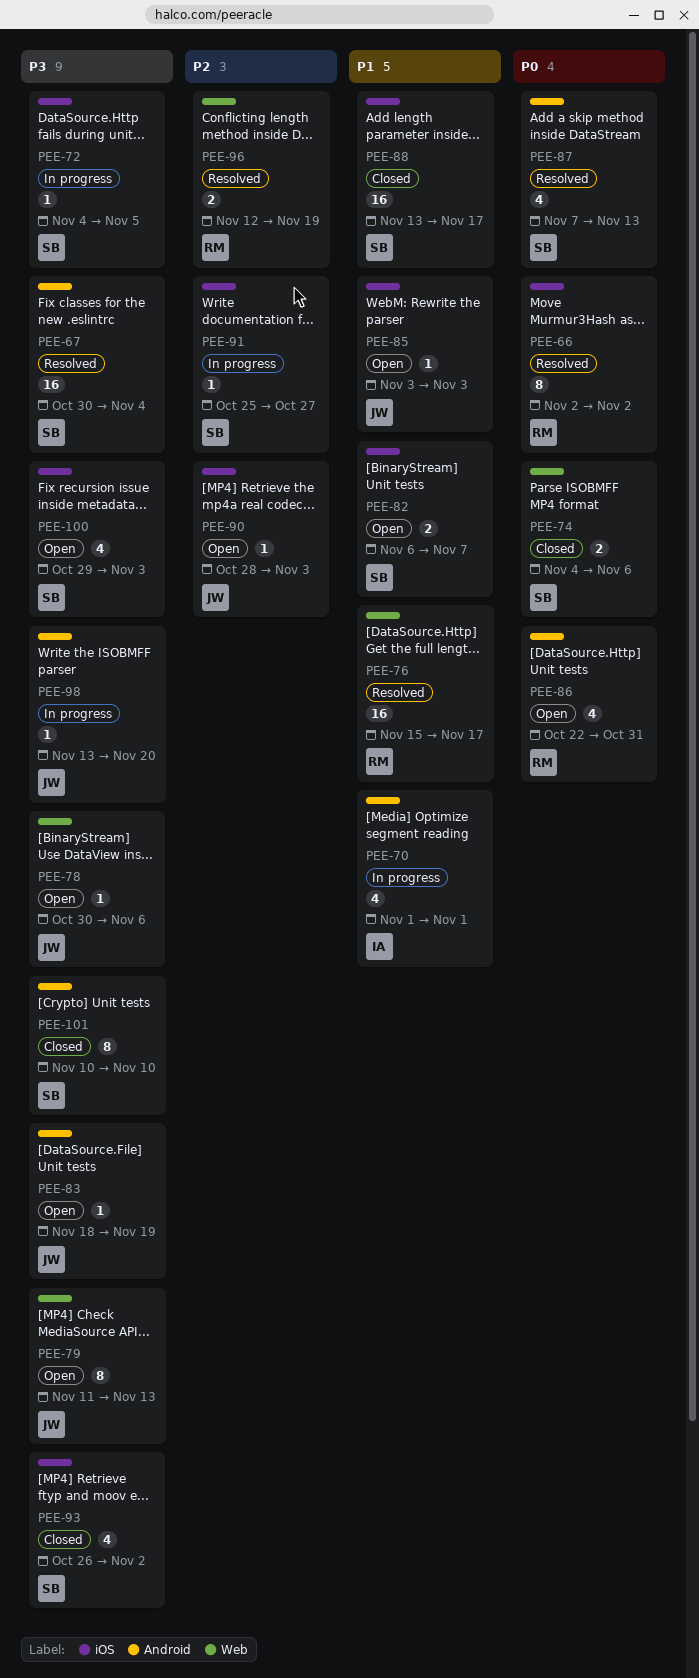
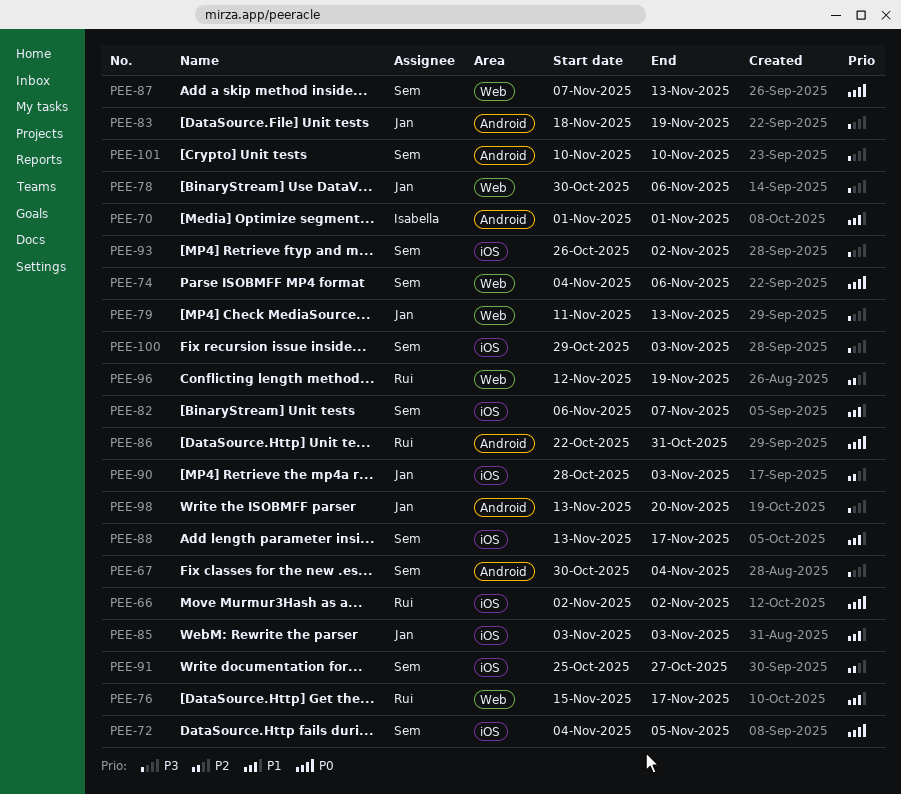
PEE-72, priority: P3 -> P0
PEE-87, label: Android -> Web

